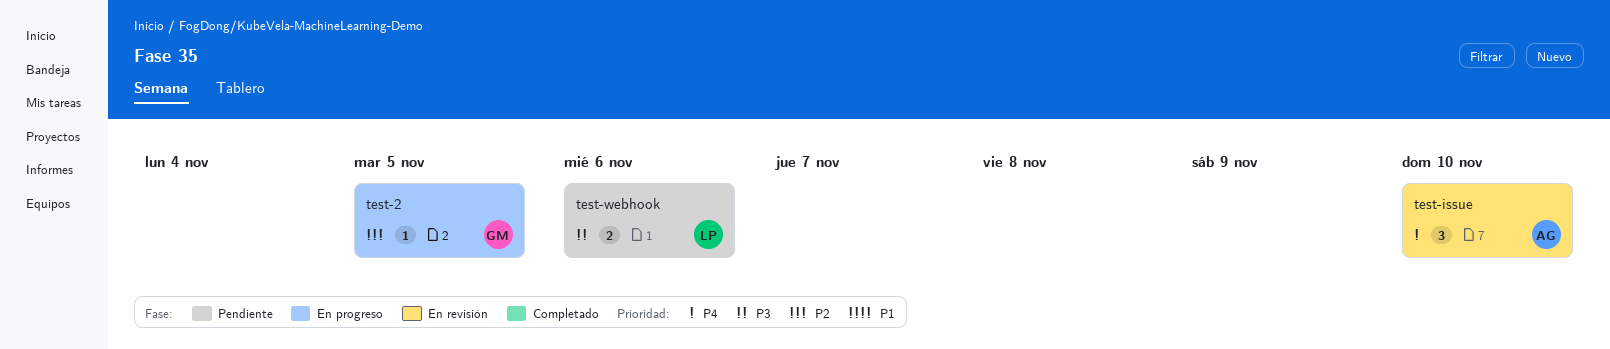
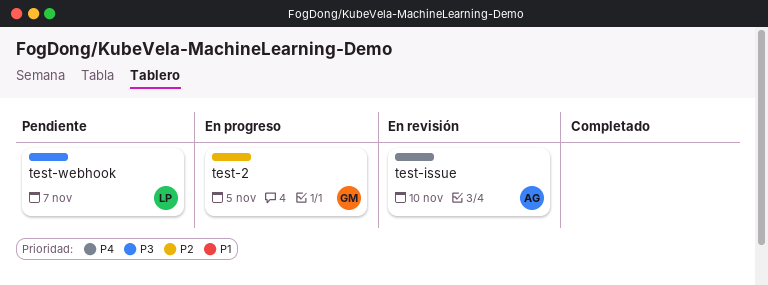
test-webhook, due: Nov 6 -> Nov 7

